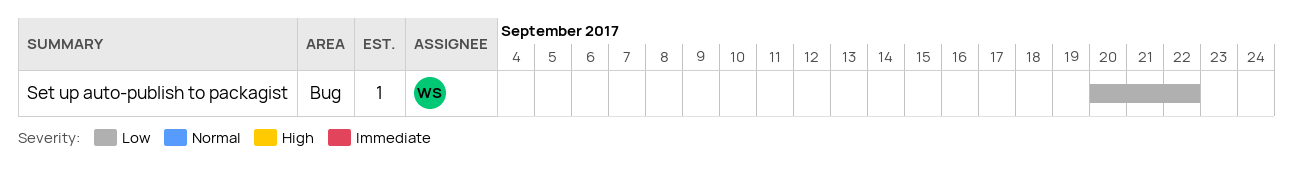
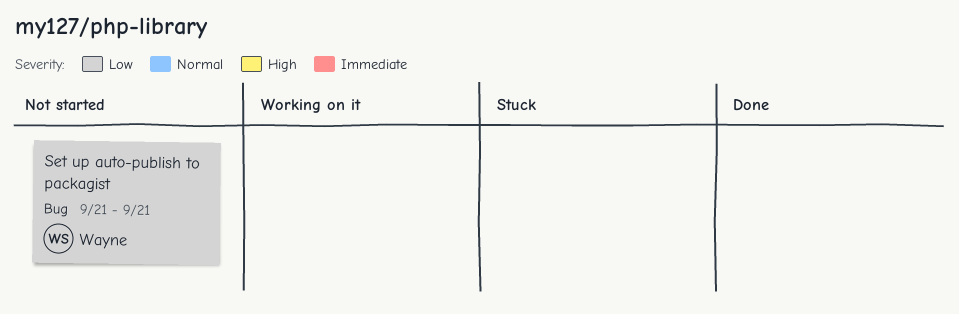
Set up auto-publish to packagist, start: Sep 20 -> Sep 21
Set up auto-publish to packagist, due: Sep 22 -> Sep 21

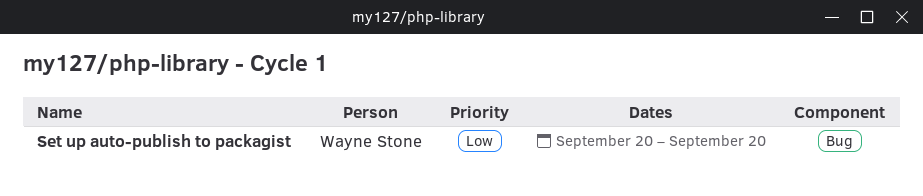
Set up auto-publish to packagist, start: Sep 21 -> Sep 20
Set up auto-publish to packagist, due: Sep 21 -> Sep 20

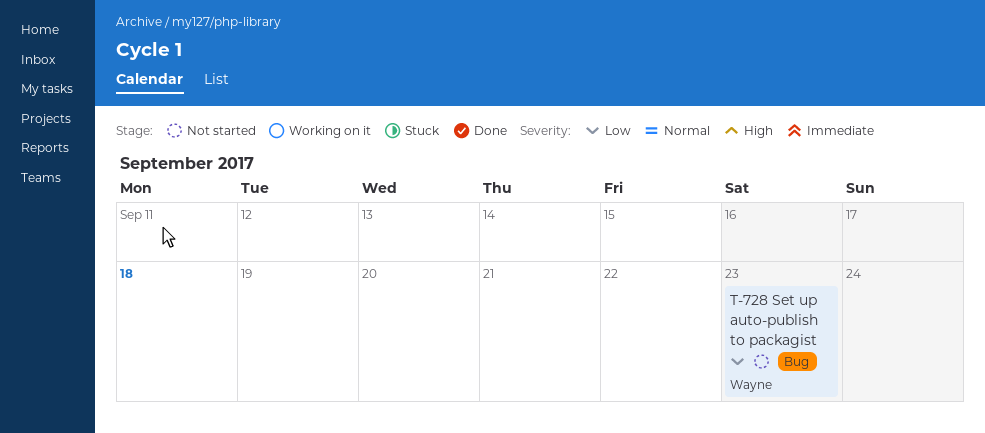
Set up auto-publish to packagist, due: Sep 20 -> Sep 23

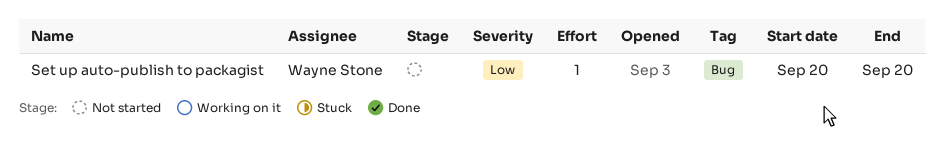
Set up auto-publish to packagist, due: Sep 23 -> Sep 20

